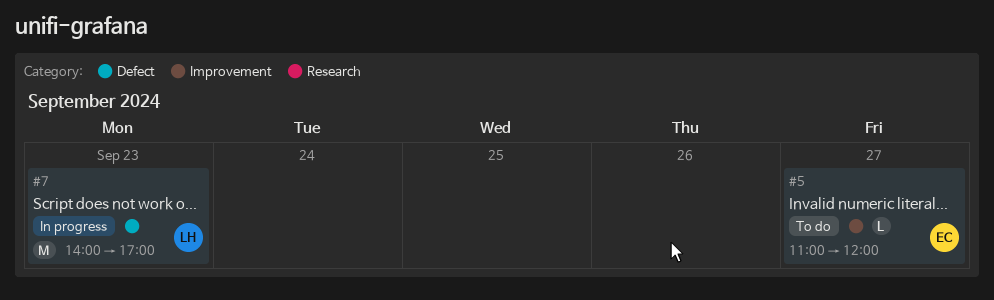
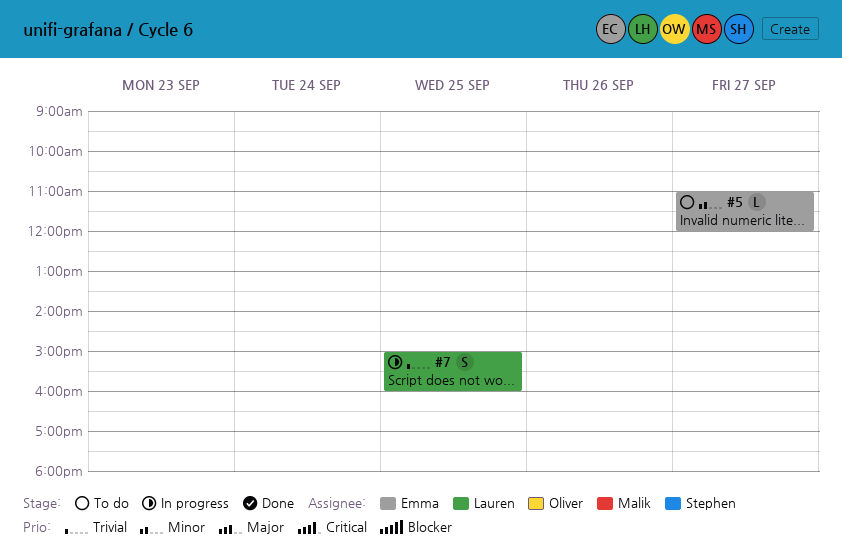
#7, estimate: M -> S
#7, day: Sep 23 -> Sep 25
#7, begins: 14:00 -> 15:00
#7, ends: 17:00 -> 16:00

